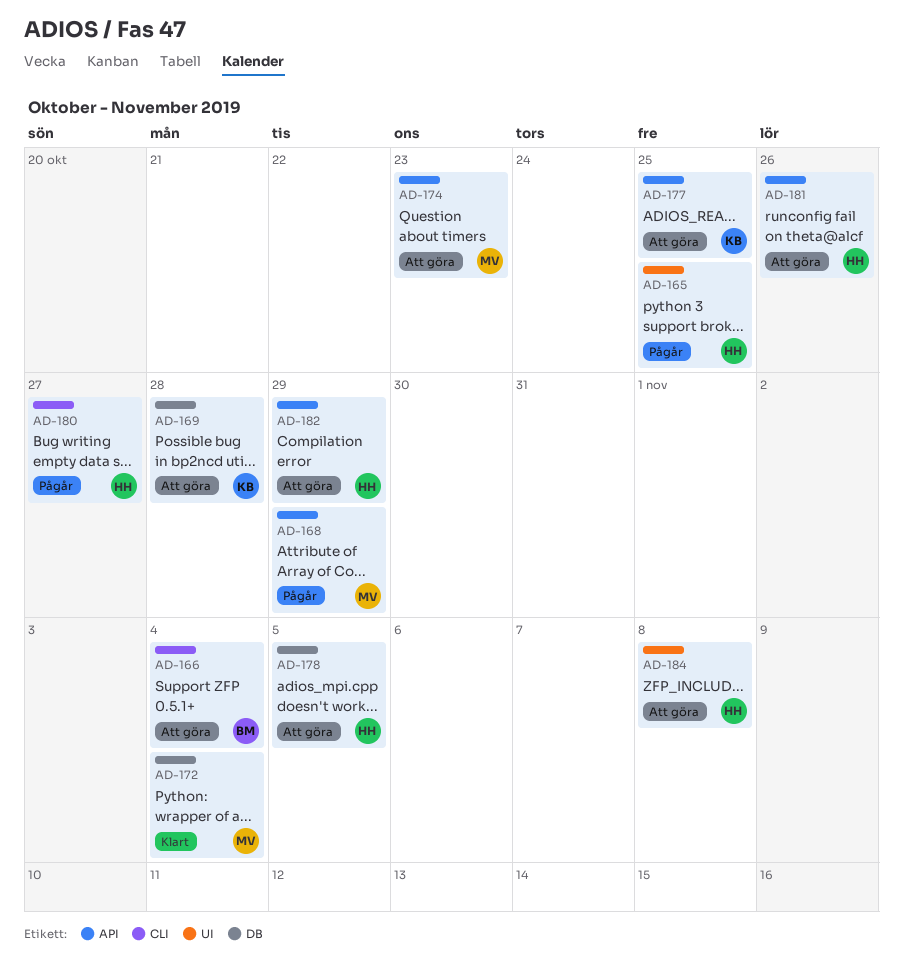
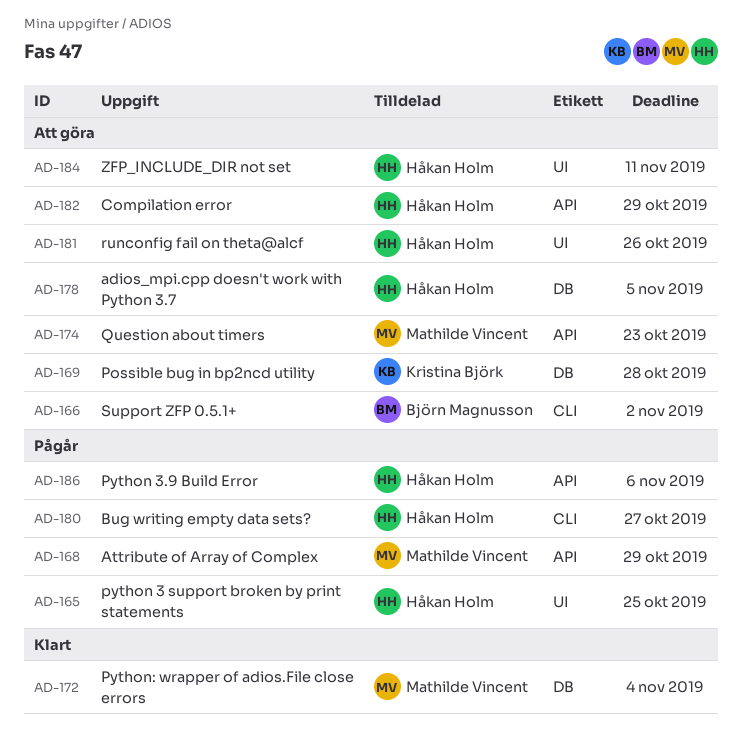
AD-166, due: Nov 4 -> Nov 2
AD-177: present -> none
AD-181, label: API -> UI
AD-184, due: Nov 8 -> Nov 11
AD-186: none -> present

